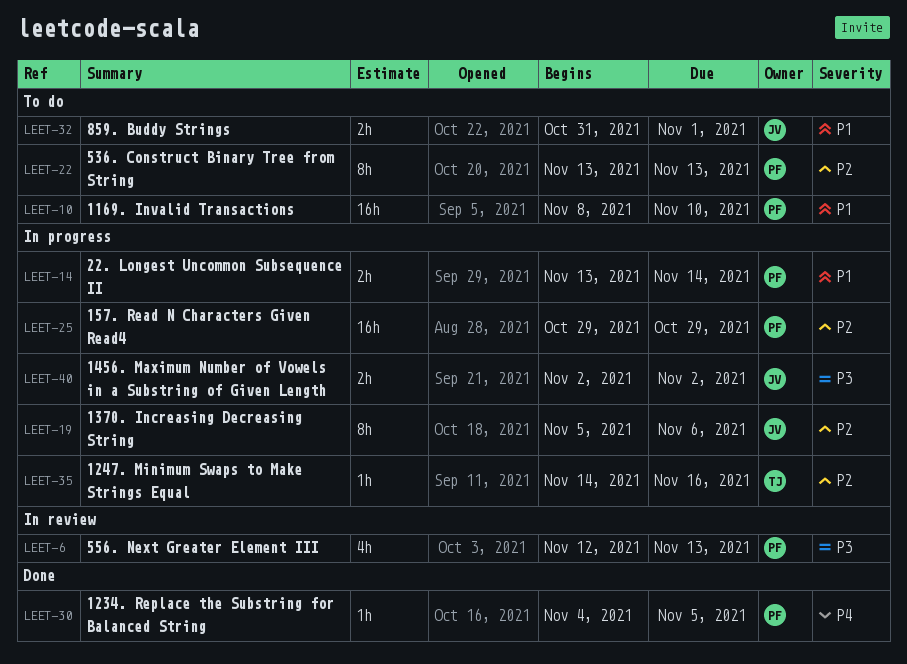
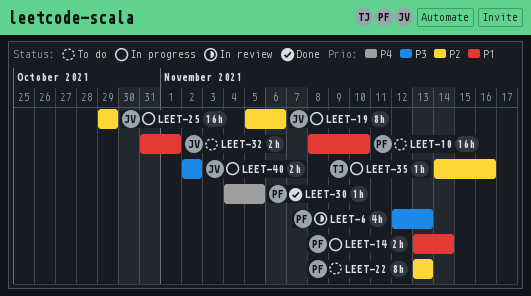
LEET-25, owner: PF -> JV

